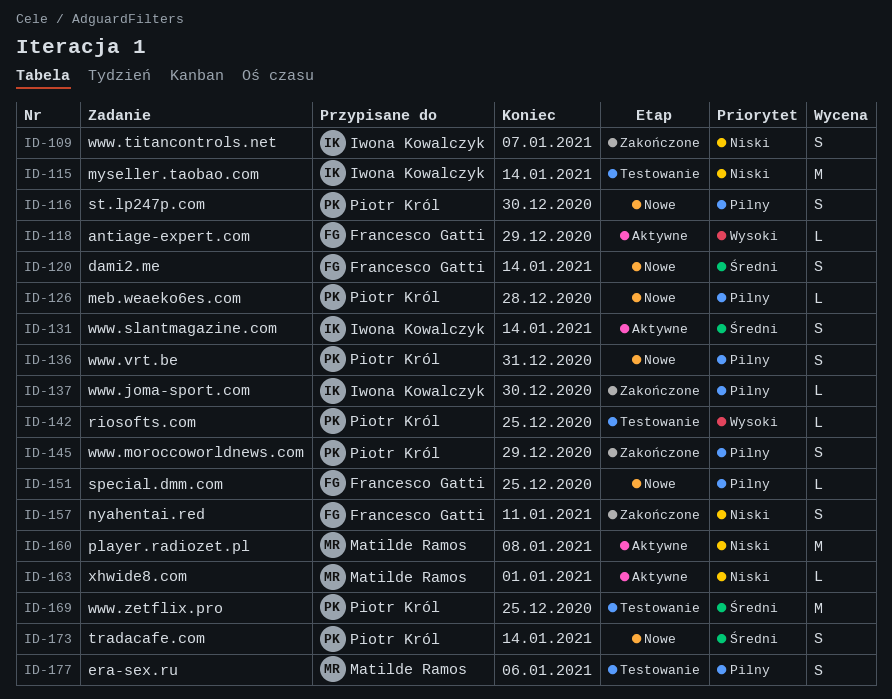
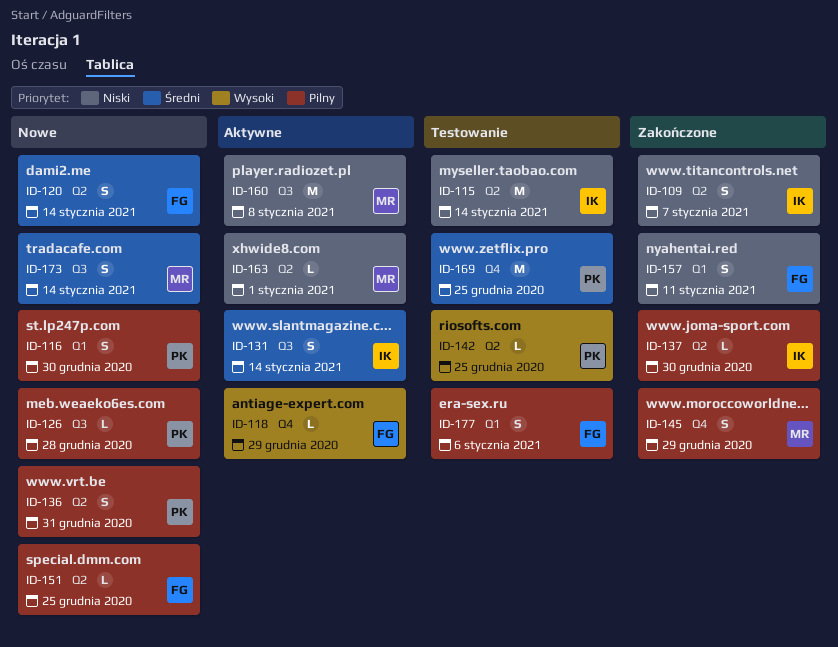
ID-145, owner: Piotr Król -> Matilde Ramos
ID-173, owner: Piotr Król -> Matilde Ramos
ID-177, owner: Matilde Ramos -> Francesco Gatti

